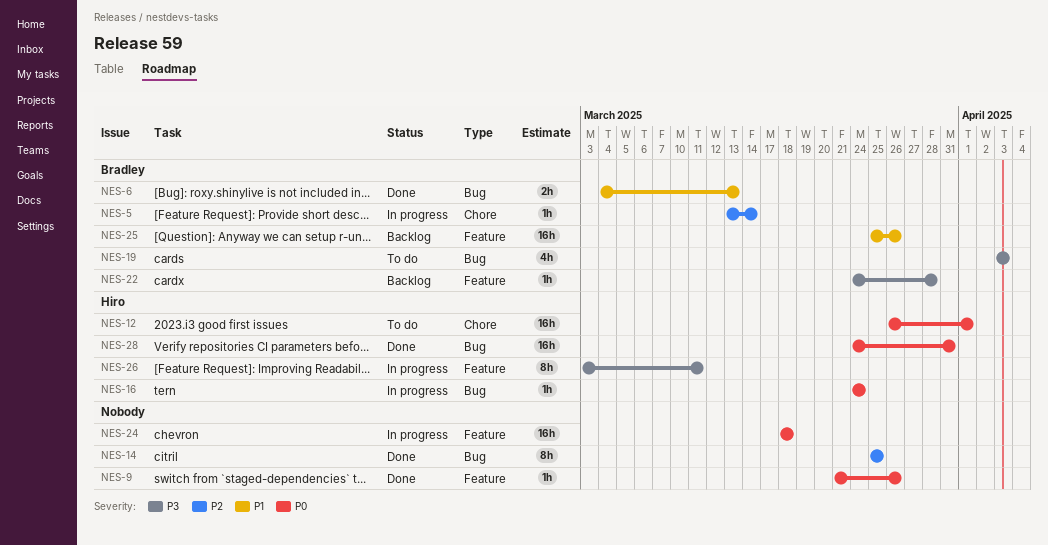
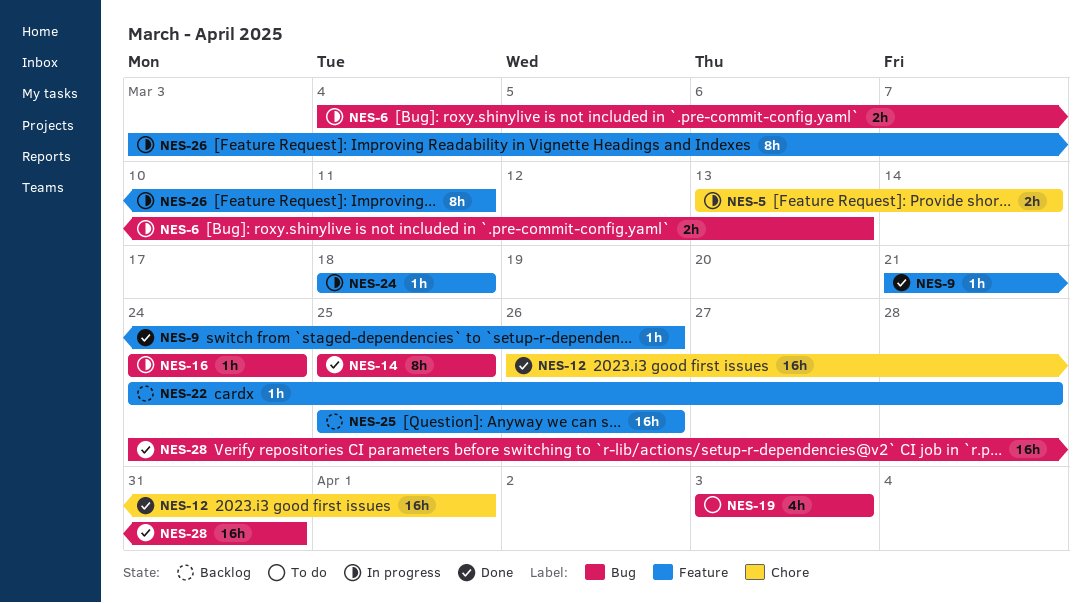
NES-5, estimate: 1h -> 2h
NES-6, status: Done -> In progress
NES-12, status: To do -> Done
NES-24, estimate: 16h -> 1h

